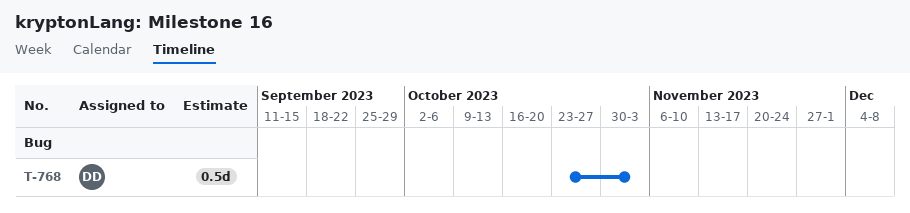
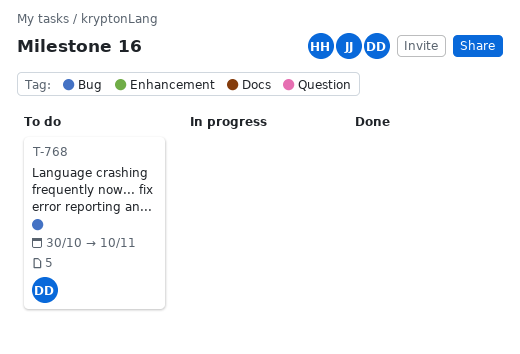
T-768, start: Oct 23 -> Oct 30
T-768, due: Nov 3 -> Nov 10

